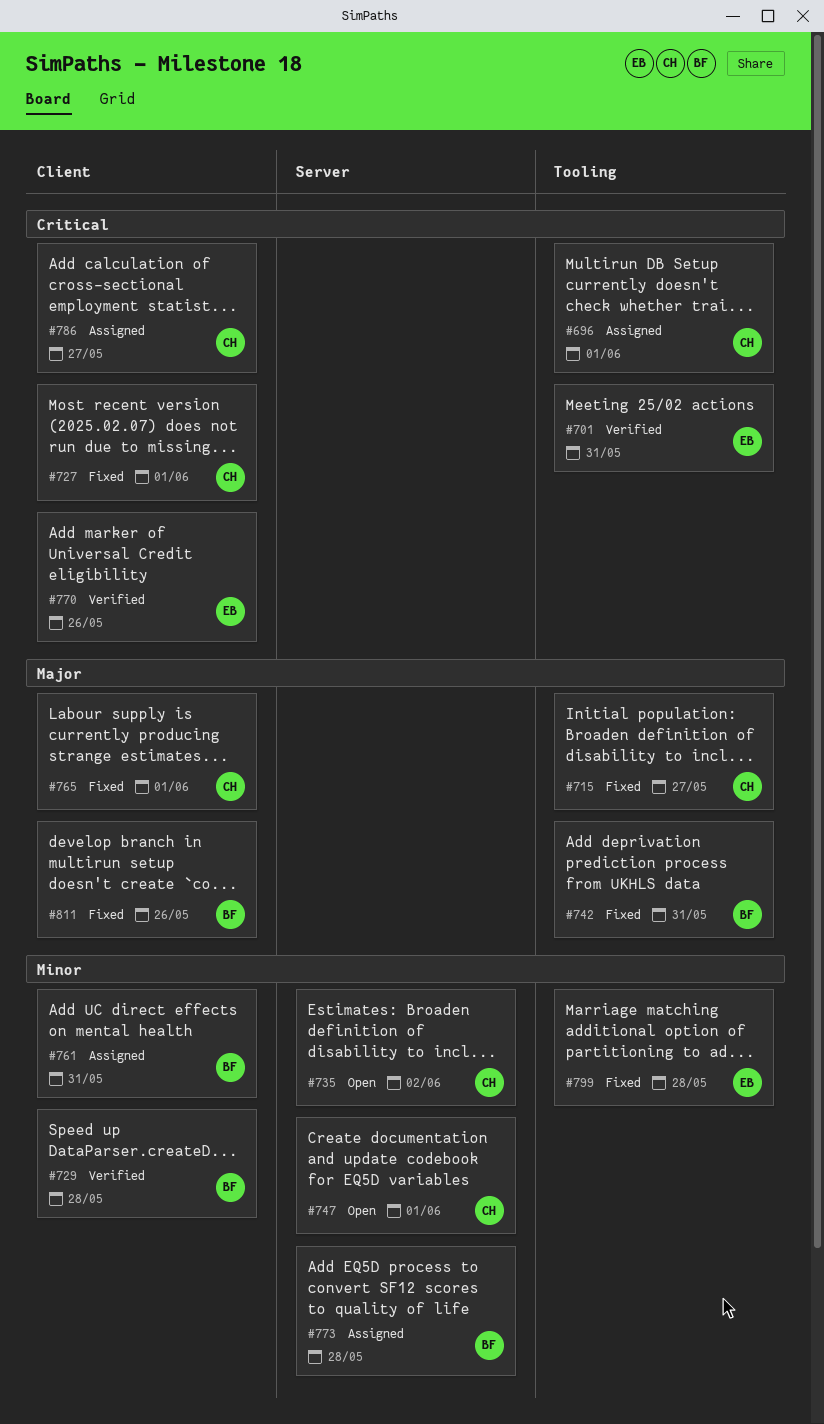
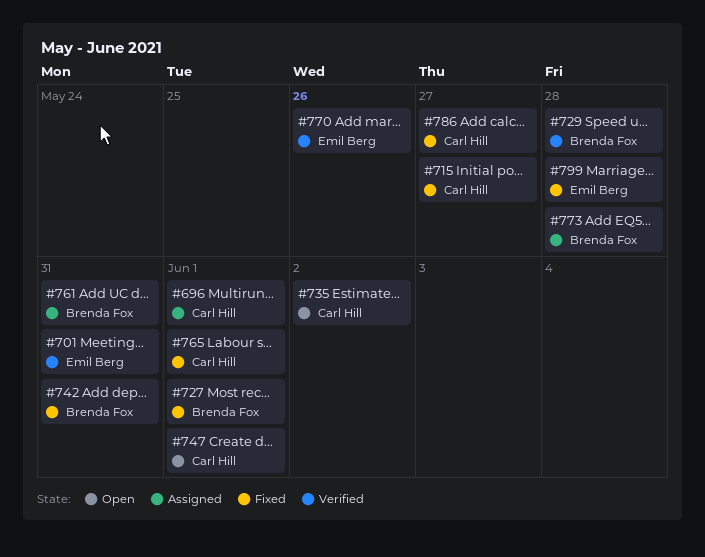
#727, owner: Carl Hill -> Brenda Fox
#786, status: Assigned -> Fixed
#811: present -> none

